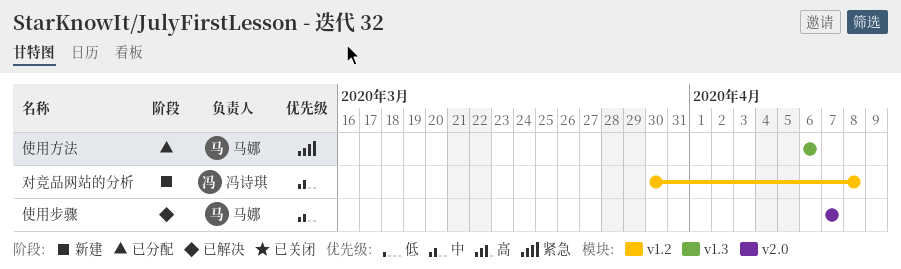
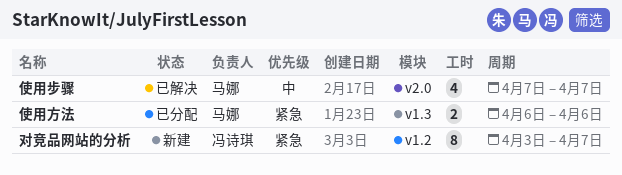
对竞品网站的分析, priority: 中 -> 紧急
对竞品网站的分析, start: Mar 30 -> Apr 3
对竞品网站的分析, due: Apr 8 -> Apr 7

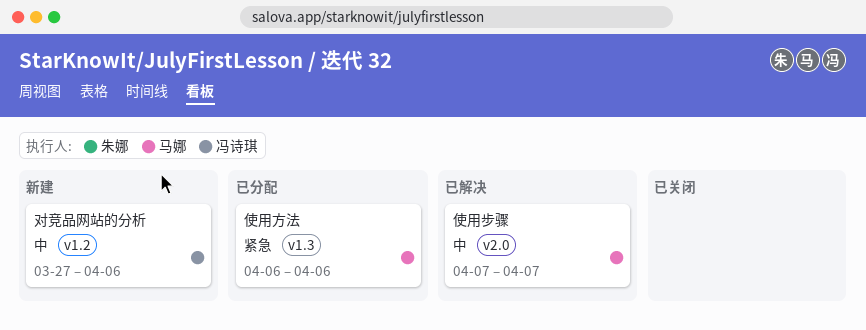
对竞品网站的分析, priority: 紧急 -> 中
对竞品网站的分析, start: Apr 3 -> Mar 27
对竞品网站的分析, due: Apr 7 -> Apr 6

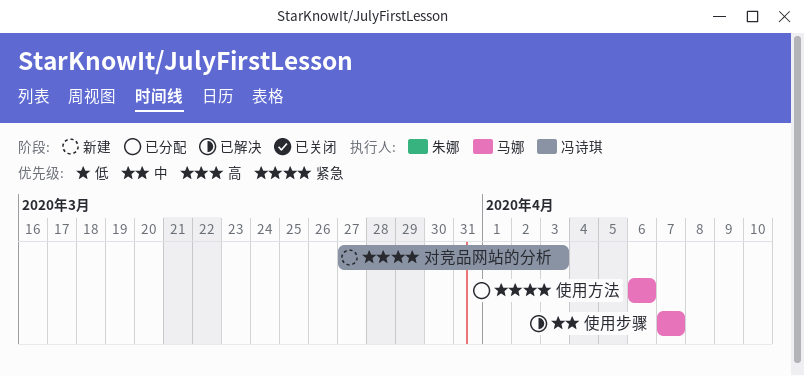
对竞品网站的分析, priority: 中 -> 紧急
对竞品网站的分析, due: Apr 6 -> Apr 3

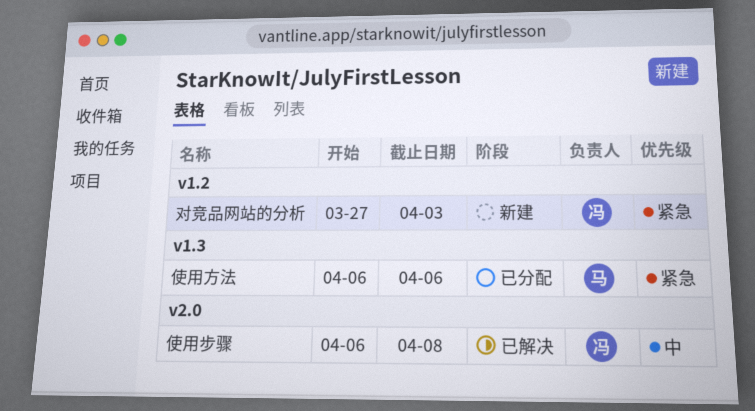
使用步骤, owner: 马娜 -> 冯诗琪
使用步骤, start: Apr 7 -> Apr 6
使用步骤, due: Apr 7 -> Apr 8

